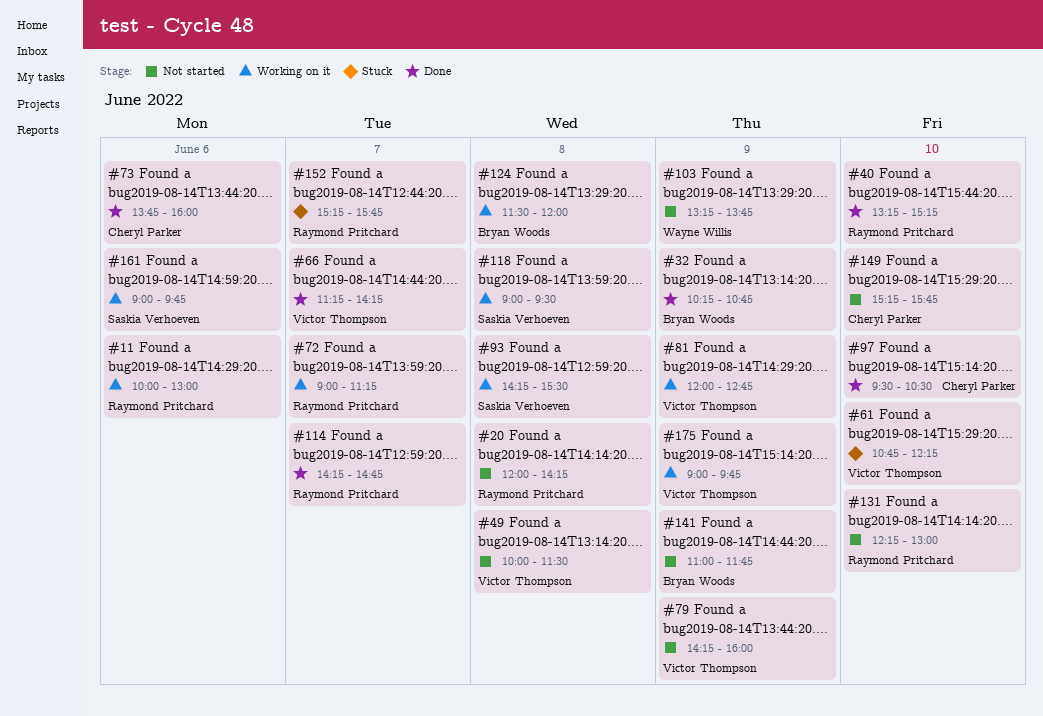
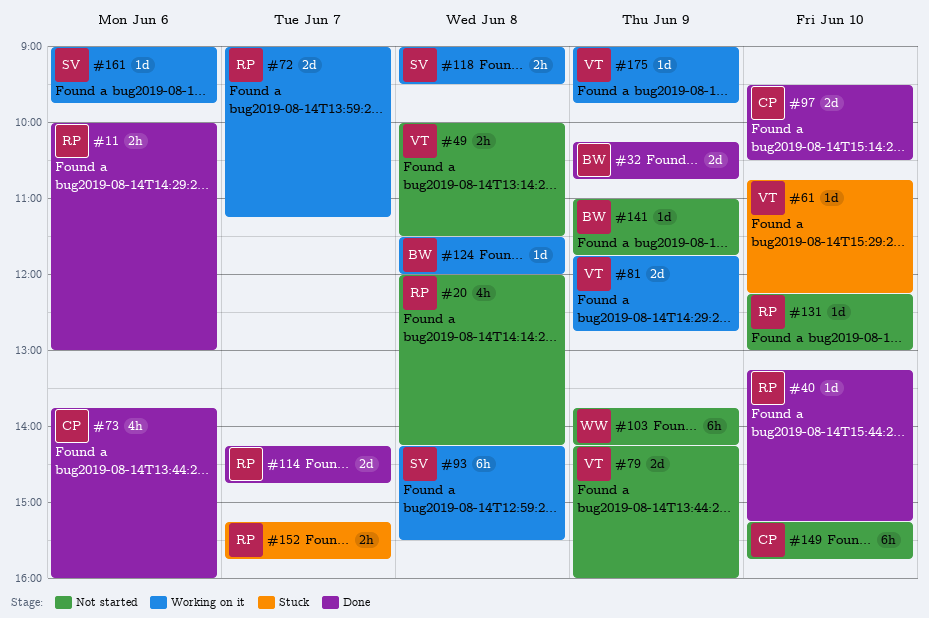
#11, status: Working on it -> Done
#66: present -> none
#81, begins: 12:00 -> 11:45
#103, begins: 13:15 -> 13:45
#103, ends: 13:45 -> 14:15

